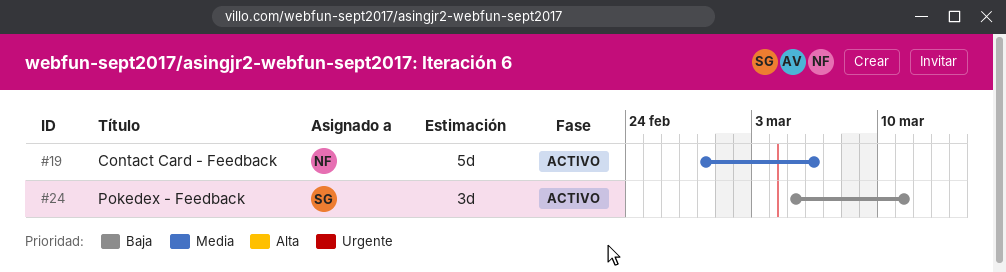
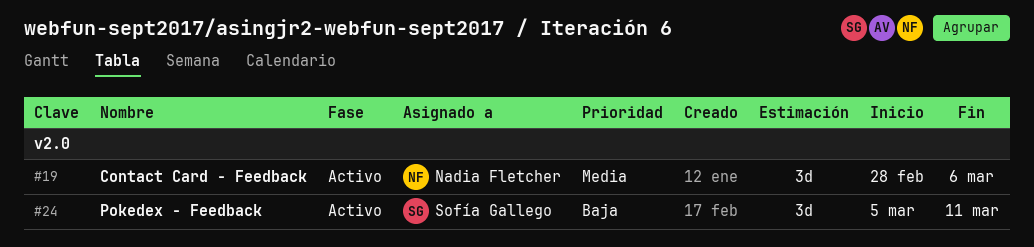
#19, estimate: 5d -> 3d

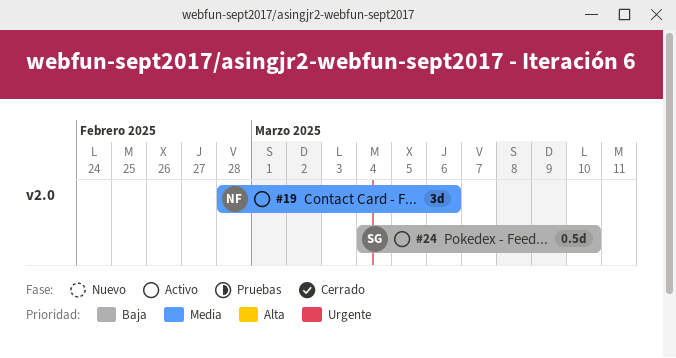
#24, estimate: 3d -> 0.5d
#24, start: Mar 5 -> Mar 4
#24, due: Mar 11 -> Mar 10

